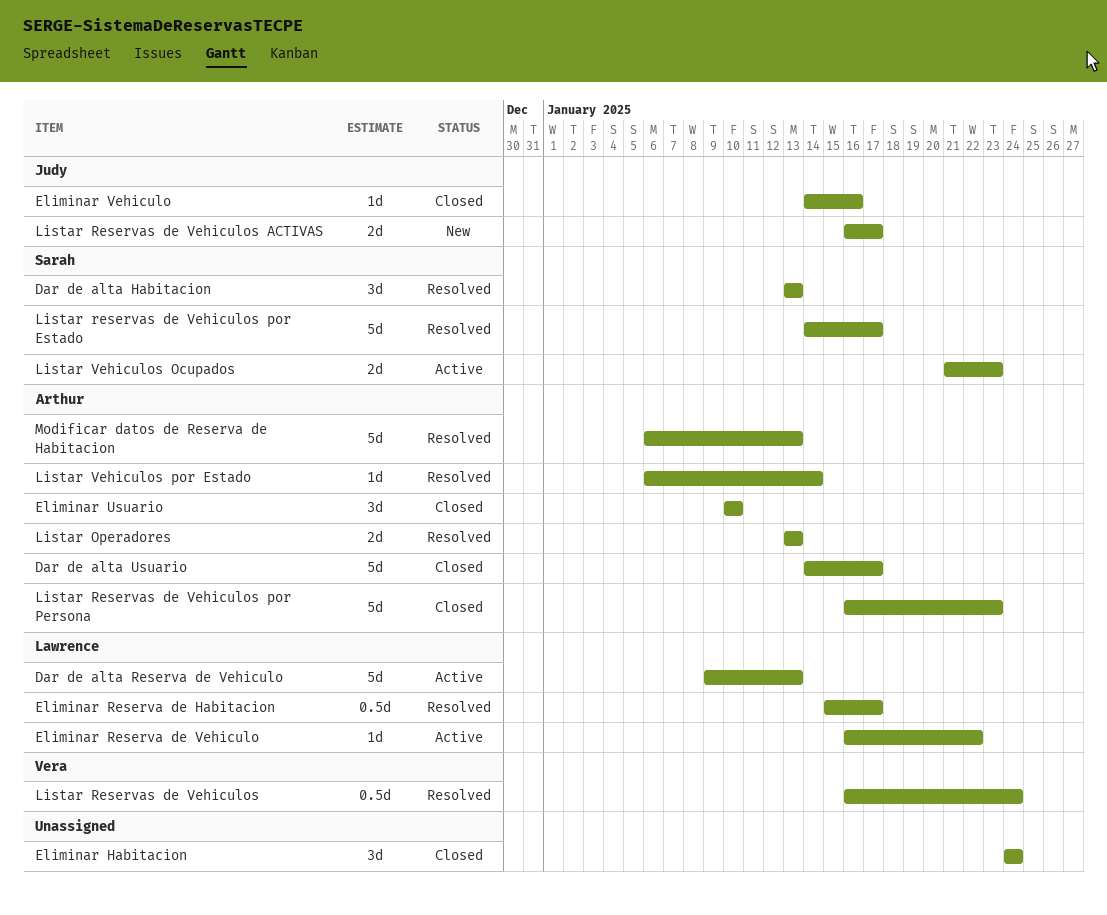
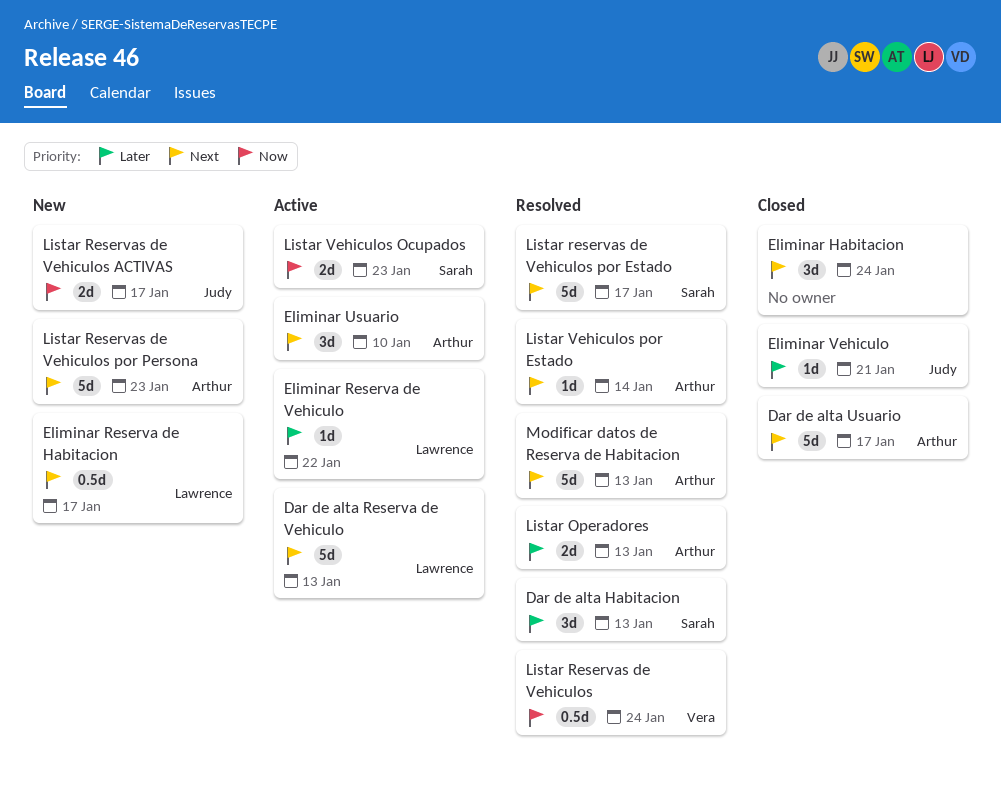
Eliminar Reserva de Habitacion, status: Resolved -> New
Eliminar Usuario, status: Closed -> Active
Eliminar Vehiculo, due: Jan 16 -> Jan 21
Listar Reservas de Vehiculos por Persona, status: Closed -> New

